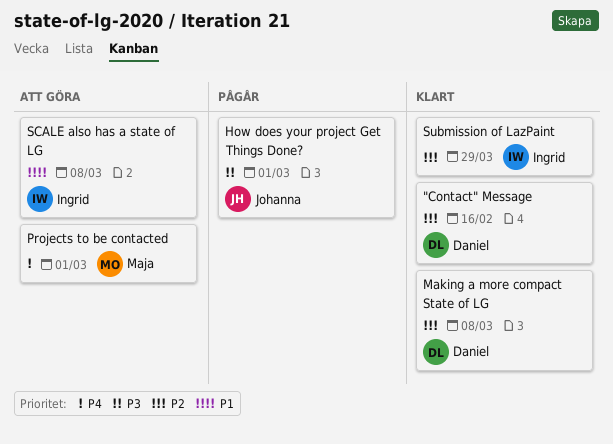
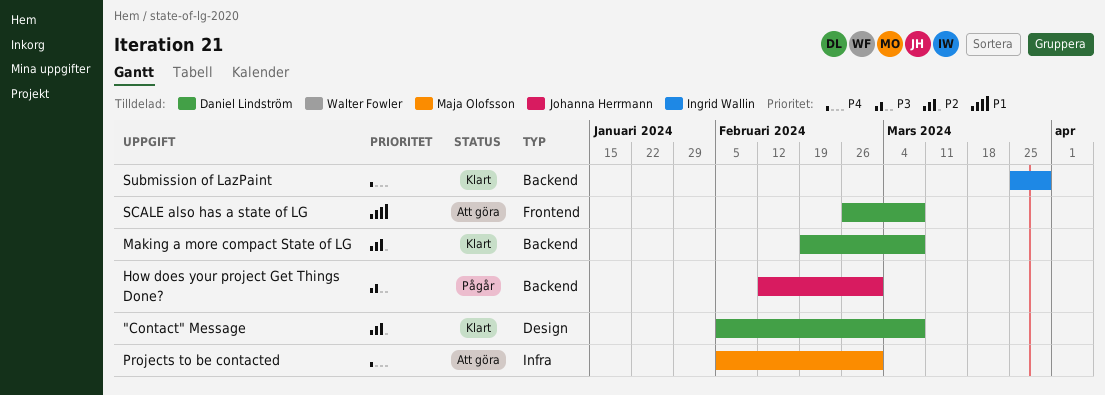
"Contact" Message, due: Feb 16 -> Mar 8
SCALE also has a state of LG, owner: Ingrid Wallin -> Daniel Lindström
Submission of LazPaint, priority: P2 -> P4

